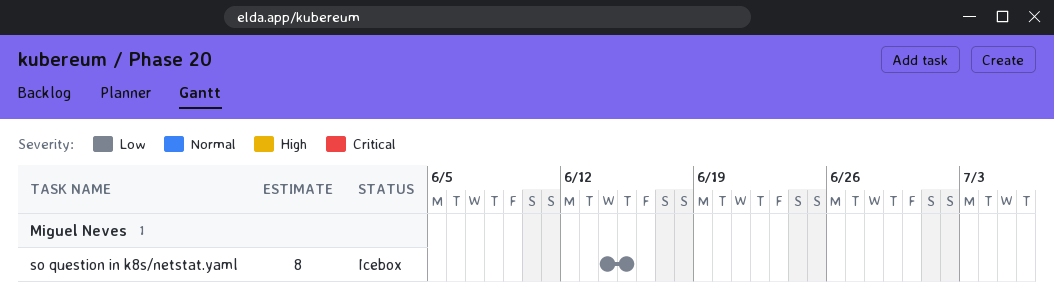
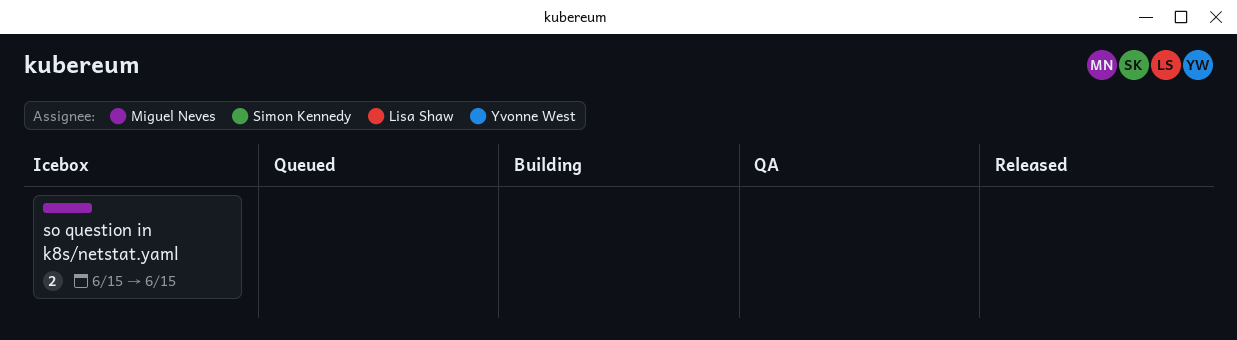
so question in k8s/netstat.yaml, estimate: 8 -> 2
so question in k8s/netstat.yaml, start: Jun 14 -> Jun 15

